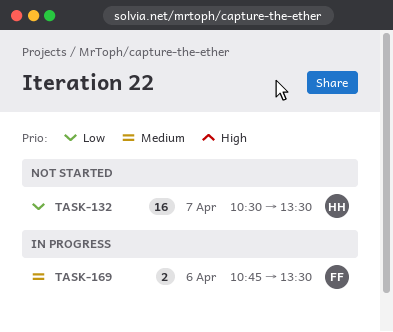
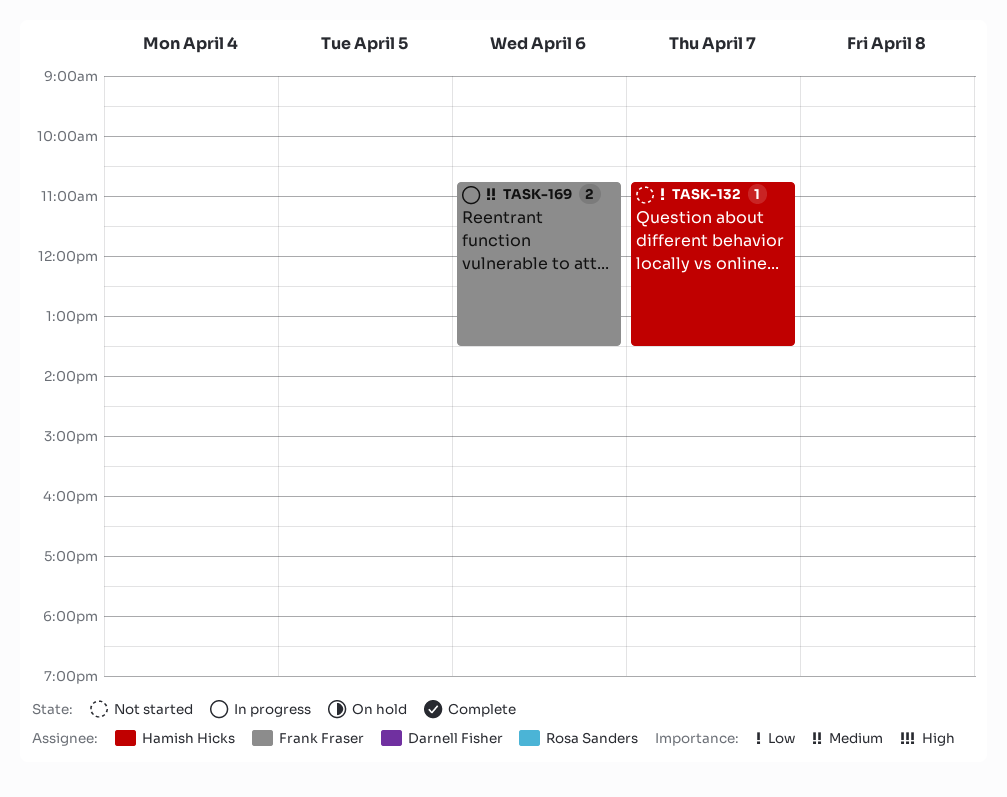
TASK-132, estimate: 16 -> 1
TASK-132, begins: 10:30 -> 10:45

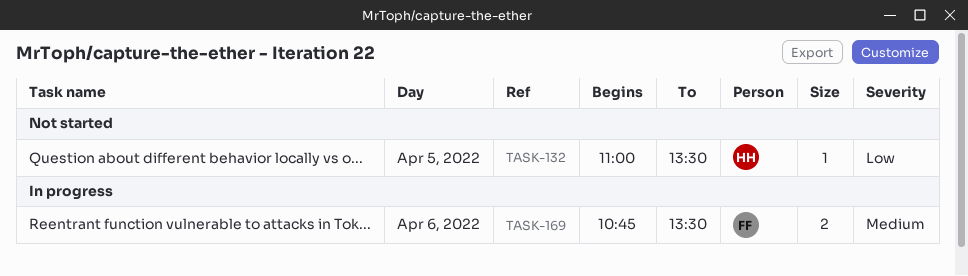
TASK-132, day: Apr 7 -> Apr 5
TASK-132, begins: 10:45 -> 11:00

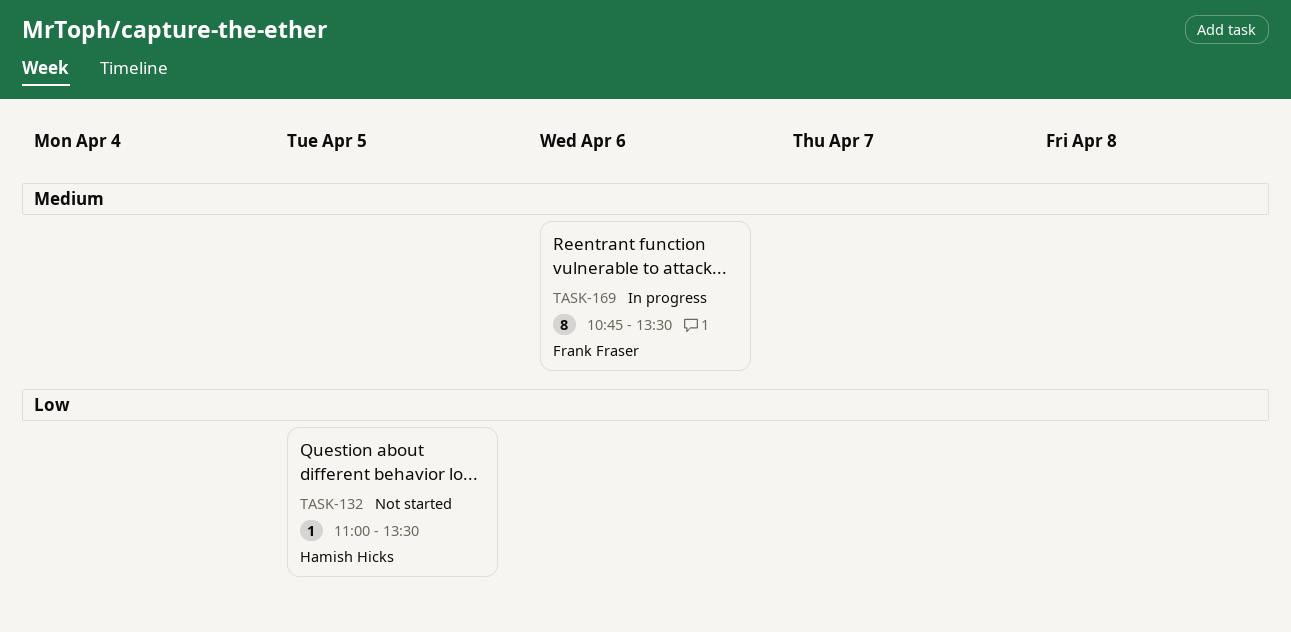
TASK-169, estimate: 2 -> 8

